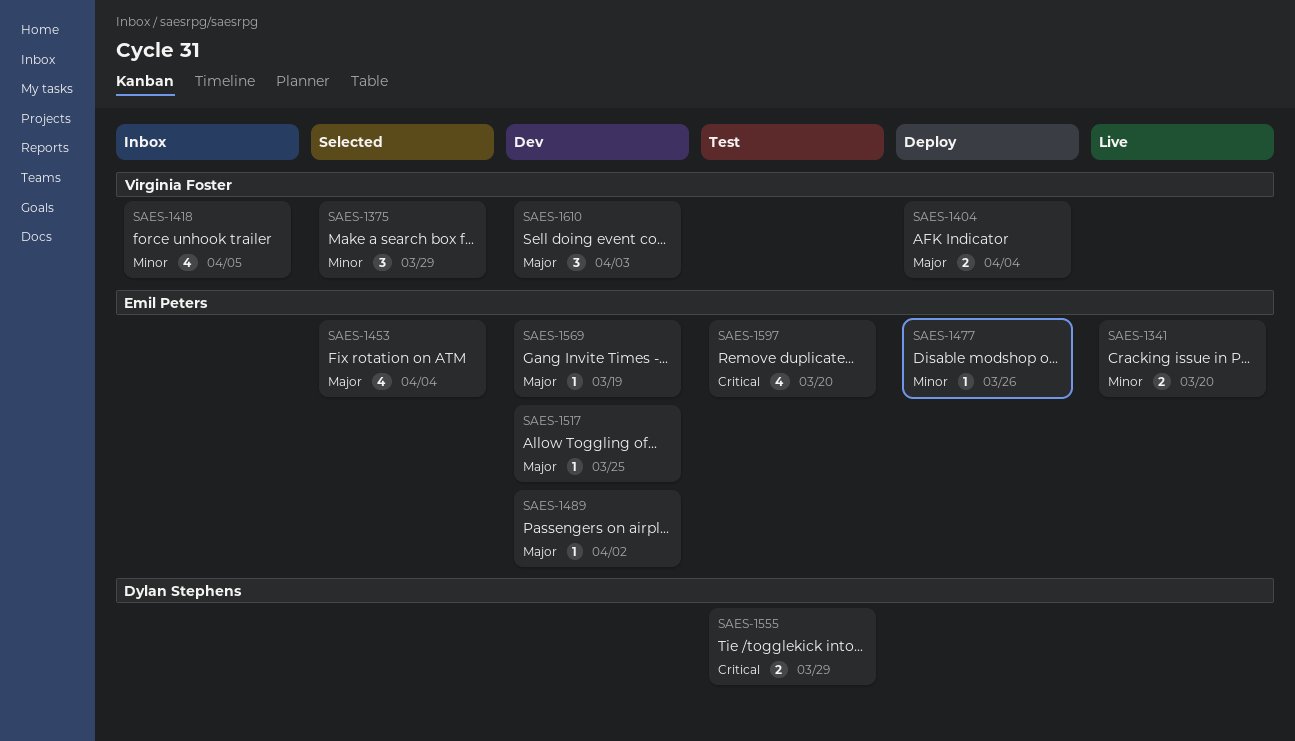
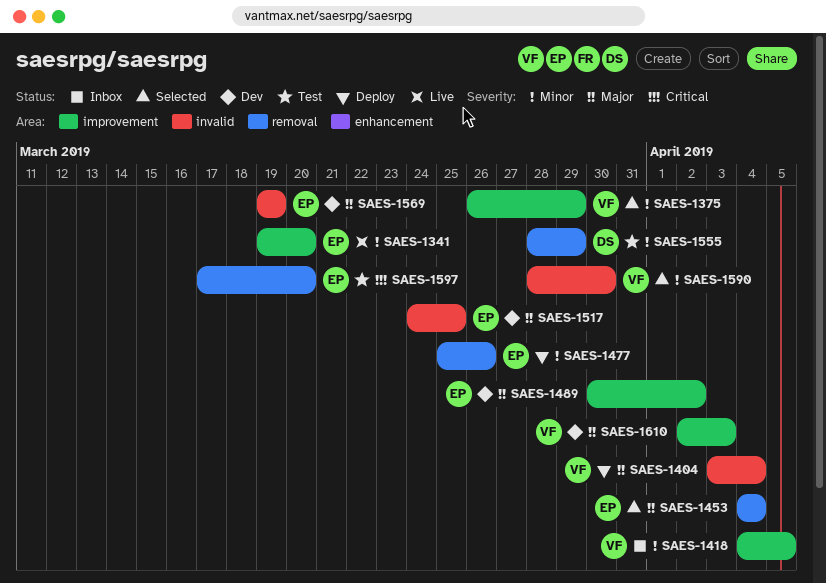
SAES-1555, priority: Critical -> Minor
SAES-1590: none -> present

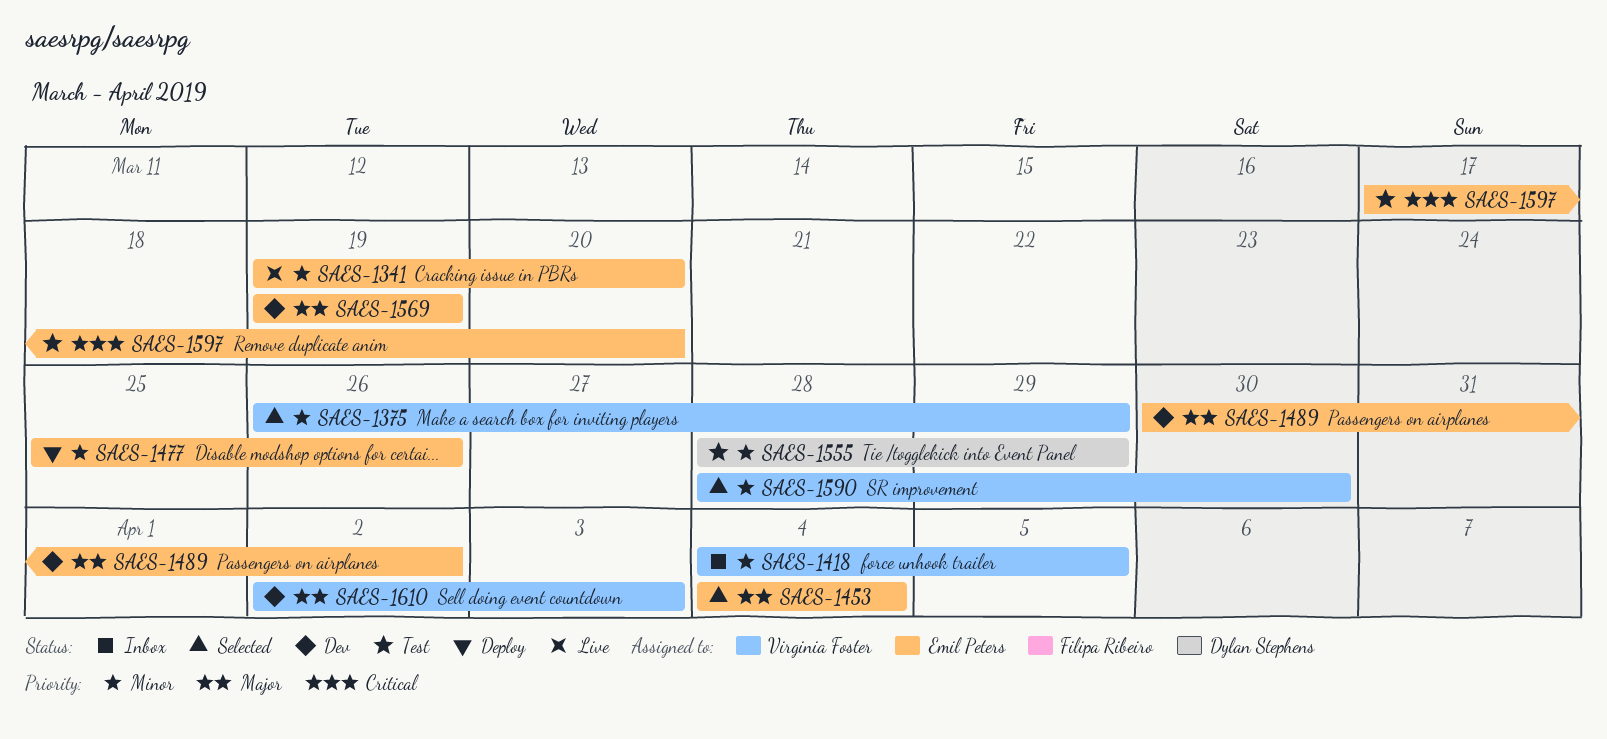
SAES-1404: present -> none
SAES-1517: present -> none

